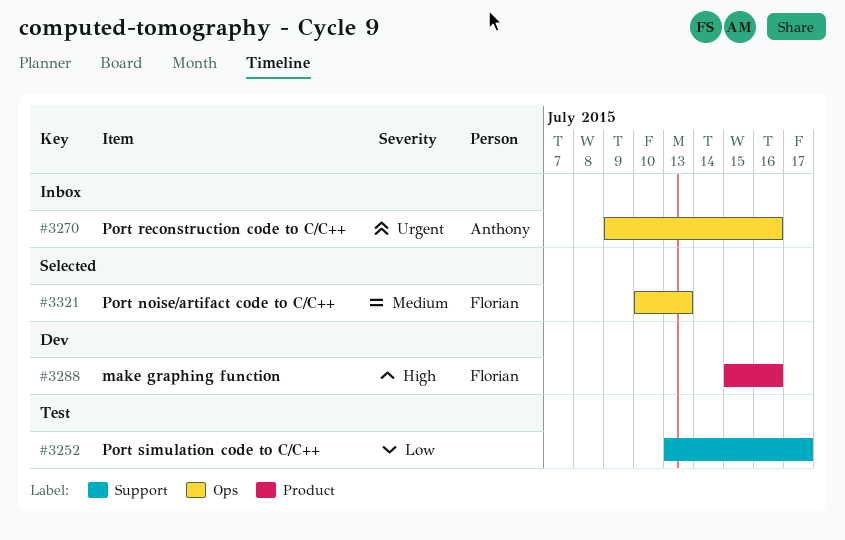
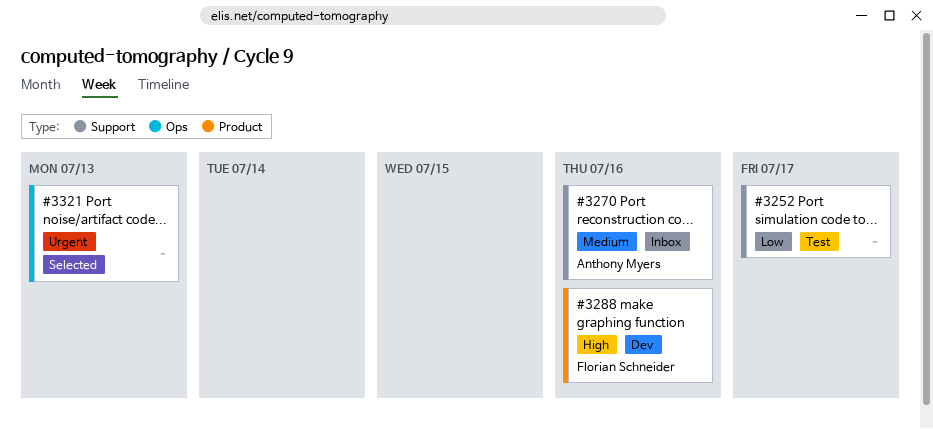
#3270, priority: Urgent -> Medium
#3270, label: Ops -> Support
#3321, owner: Florian Schneider -> none
#3321, priority: Medium -> Urgent

